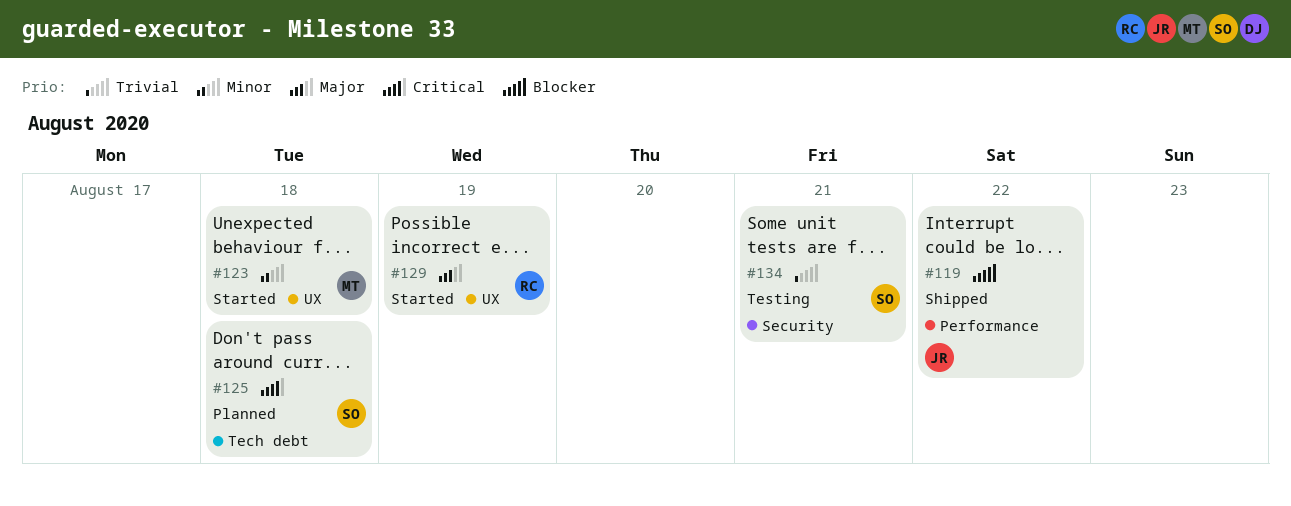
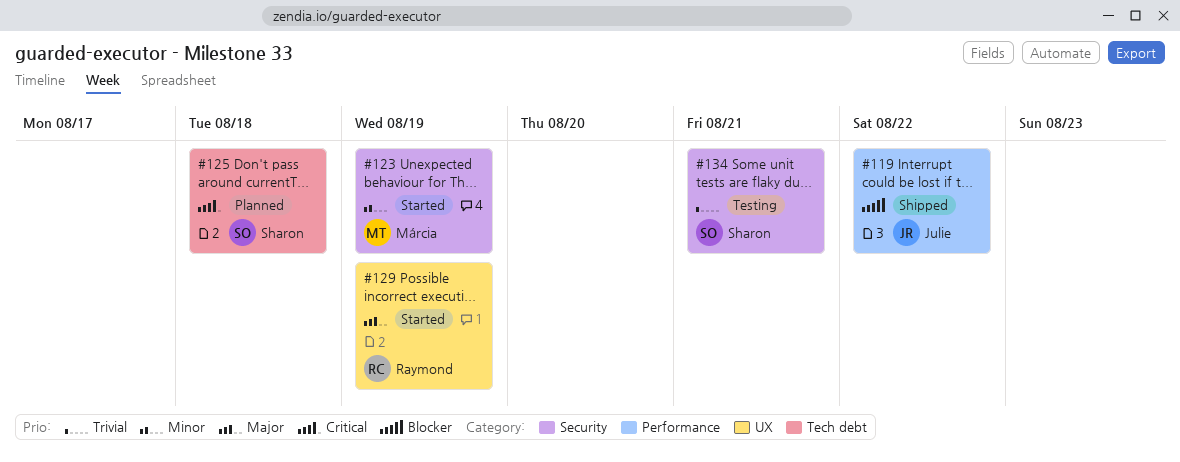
#123, label: UX -> Security
#123, due: Aug 18 -> Aug 19

